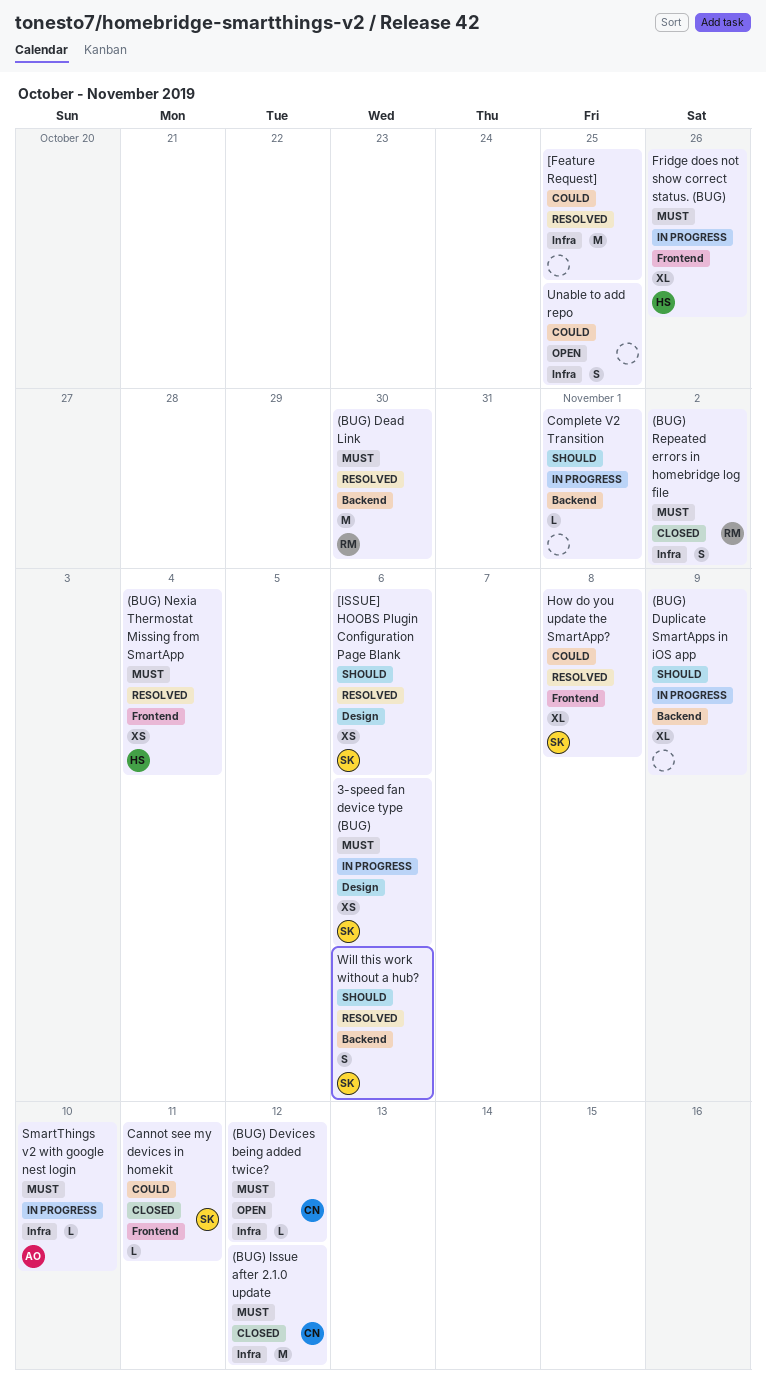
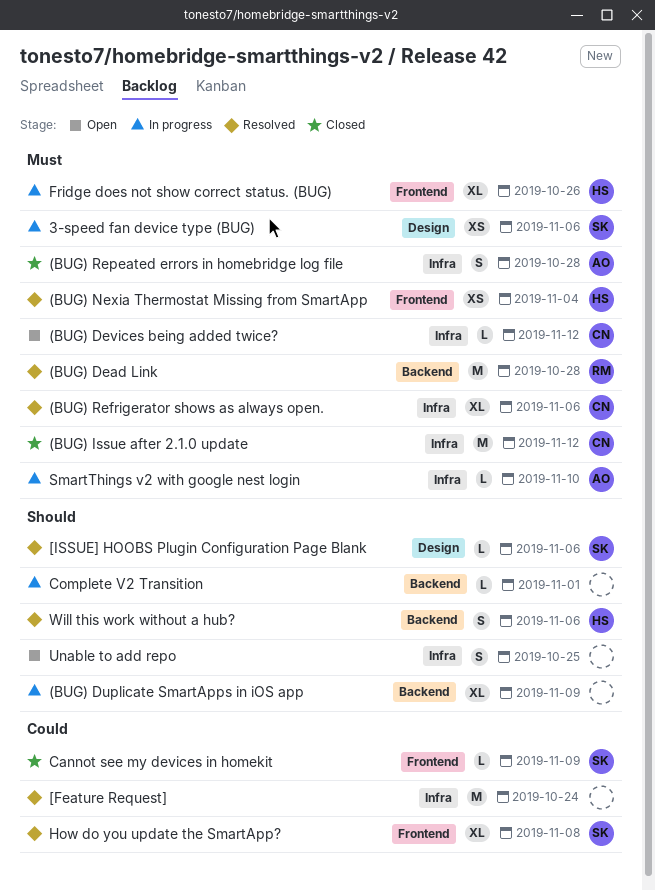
(BUG) Dead Link, due: Oct 30 -> Oct 28
(BUG) Refrigerator shows as always open.: none -> present
(BUG) Repeated errors in homebridge log file, owner: RM -> AO
(BUG) Repeated errors in homebridge log file, due: Nov 2 -> Oct 28
[Feature Request], due: Oct 25 -> Oct 24
[ISSUE] HOOBS Plugin Configuration Page Blank, estimate: XS -> L
Cannot see my devices in homekit, due: Nov 11 -> Nov 9
Unable to add repo, priority: Could -> Should
Will this work without a hub?, owner: SK -> HS

